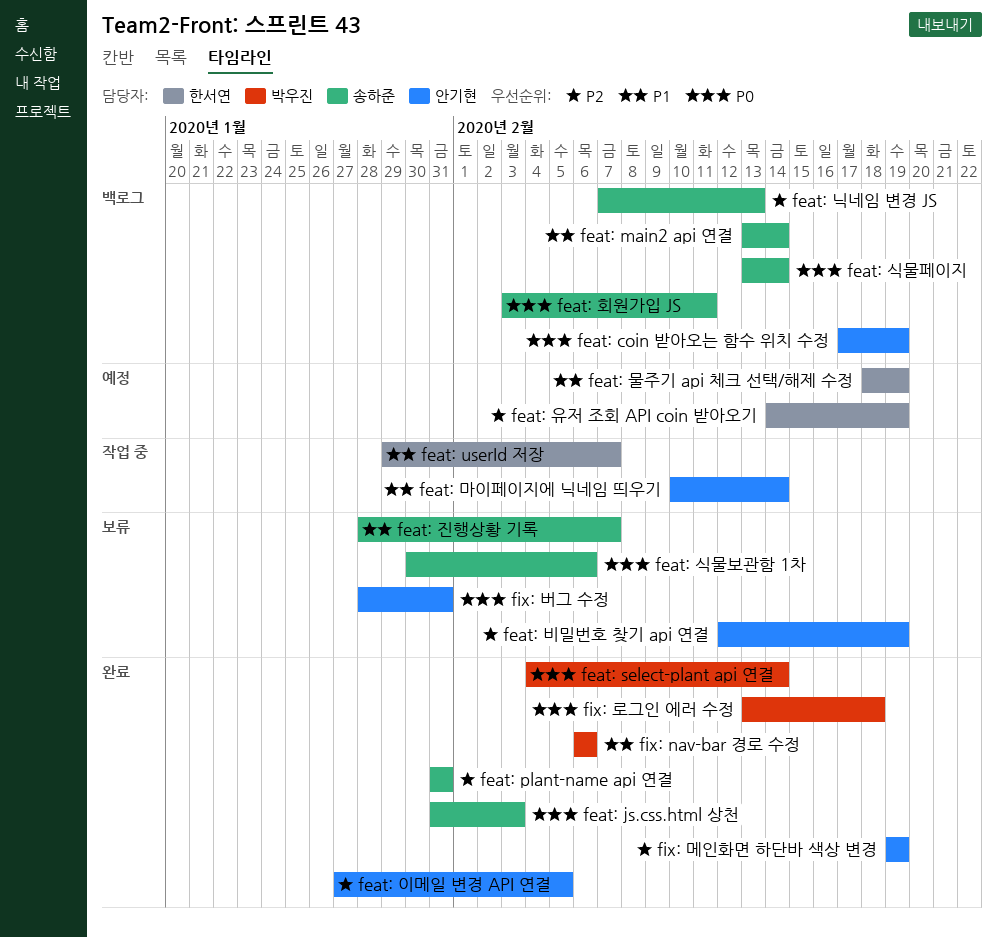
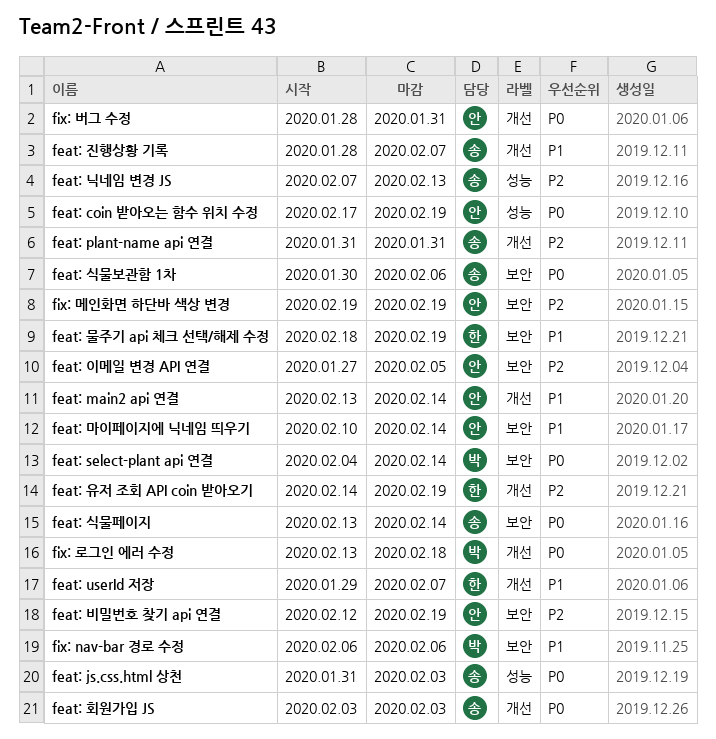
feat: main2 api 연결, owner: 송하준 -> 안기현
feat: 회원가입 JS, due: Feb 11 -> Feb 3

